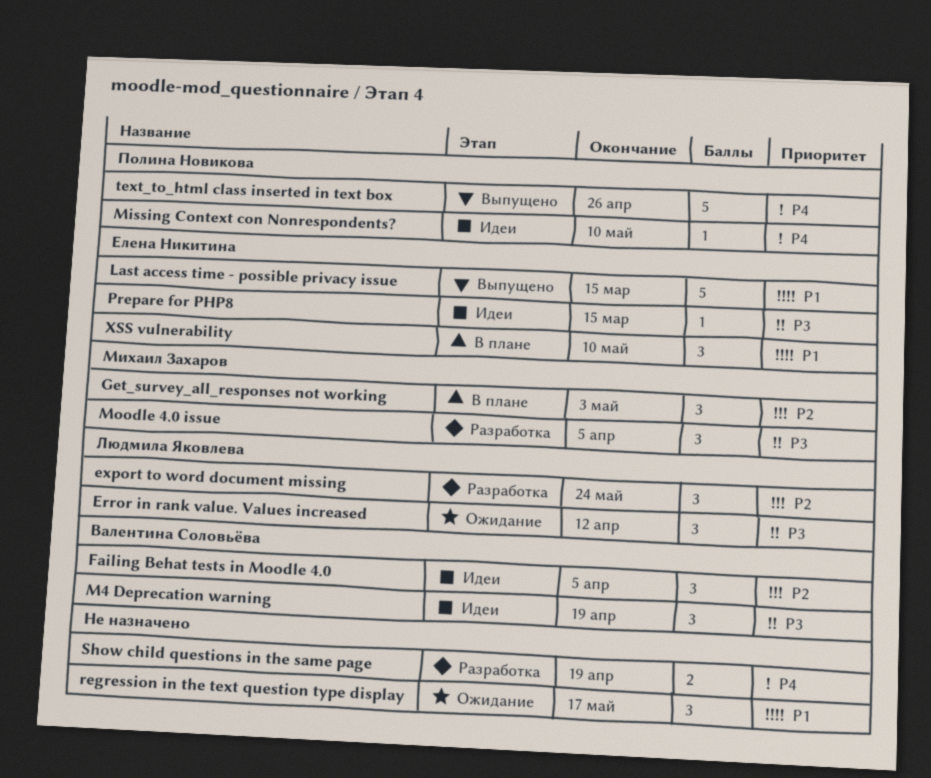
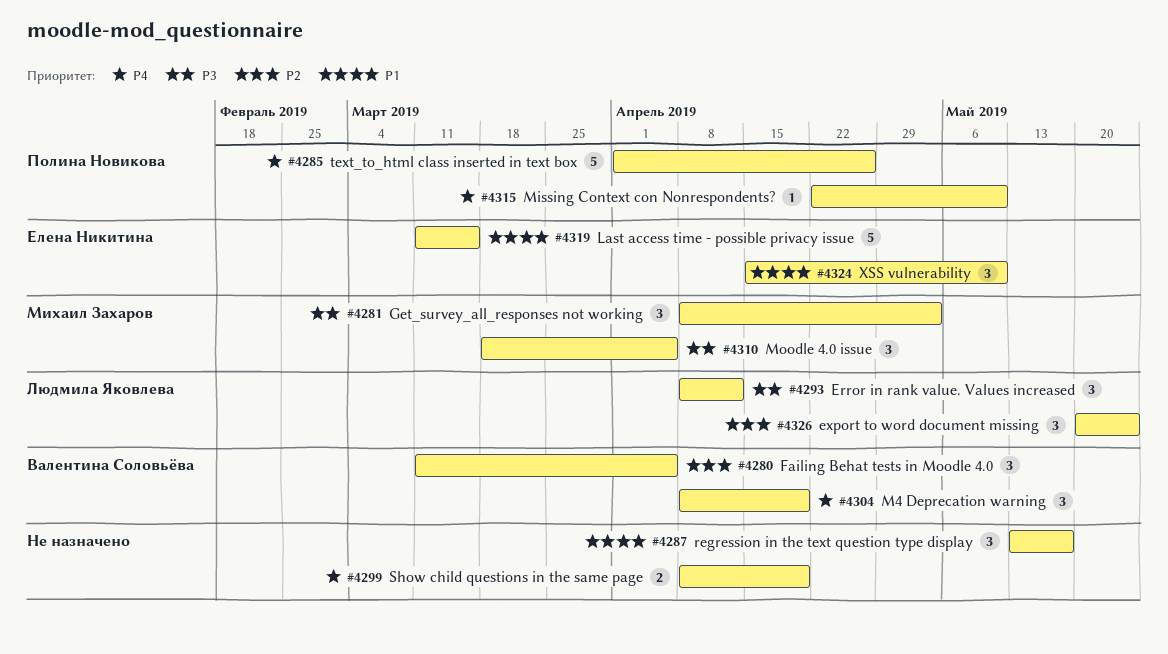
Get_survey_all_responses not working, priority: P2 -> P3
M4 Deprecation warning, priority: P3 -> P4
Prepare for PHP8: present -> none

